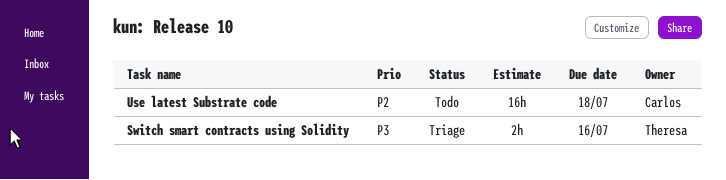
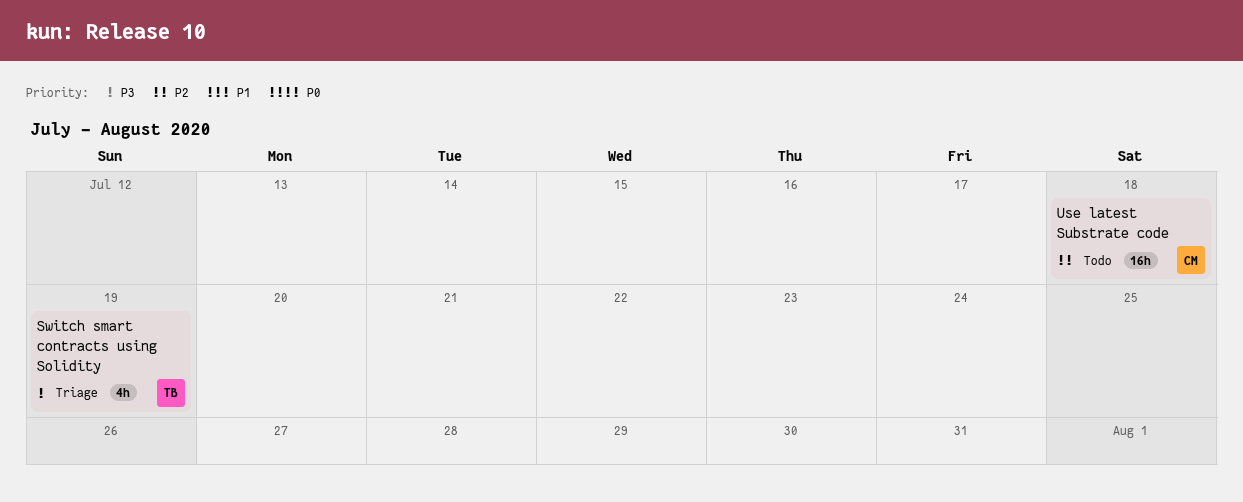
Switch smart contracts using Solidity, estimate: 2h -> 4h
Switch smart contracts using Solidity, due: Jul 16 -> Jul 19

